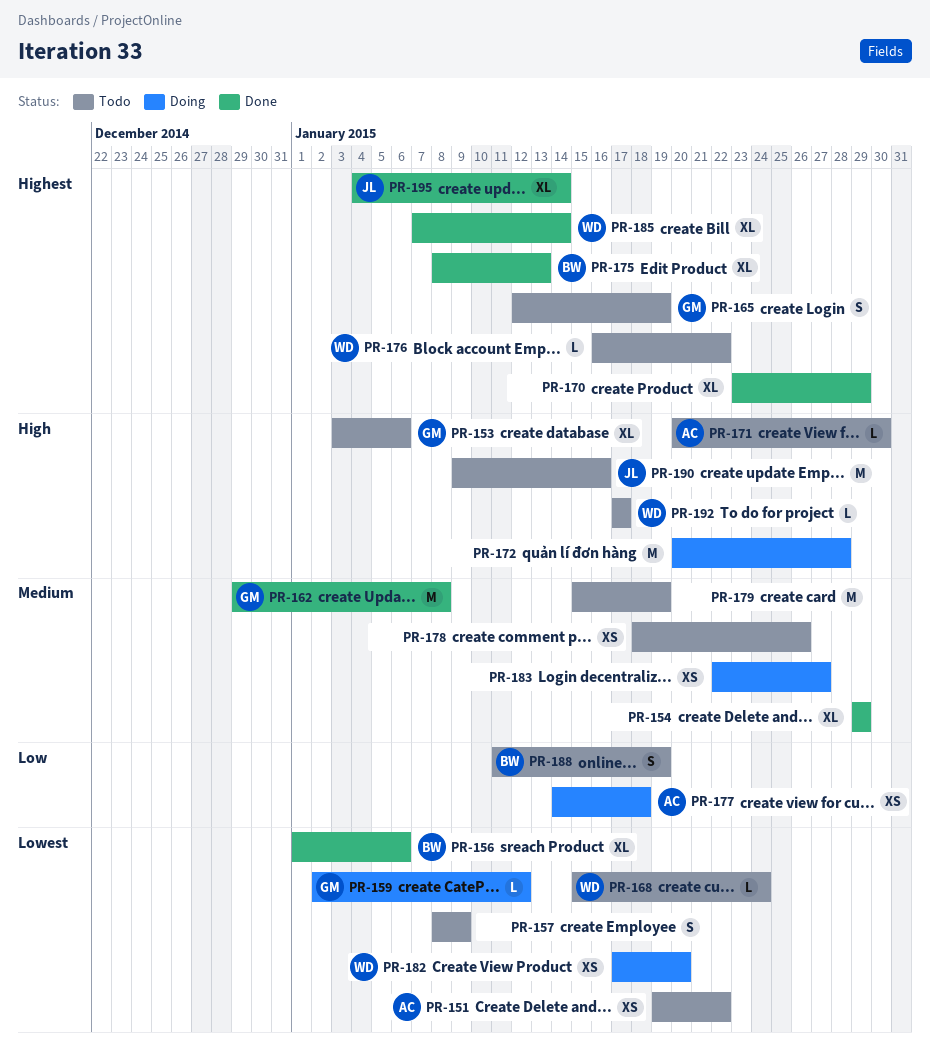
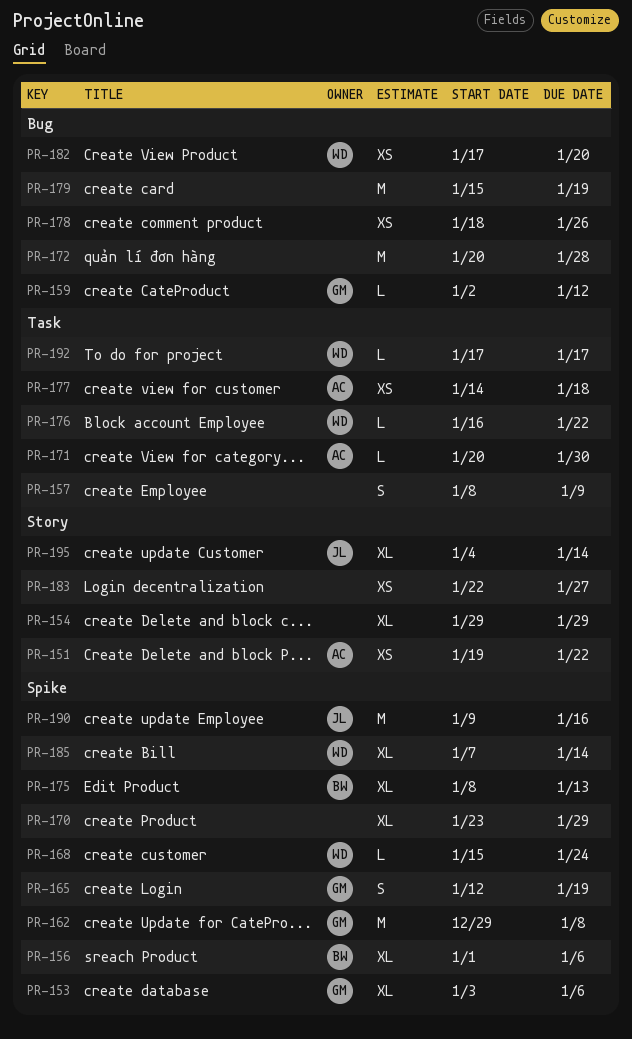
PR-188: present -> none

